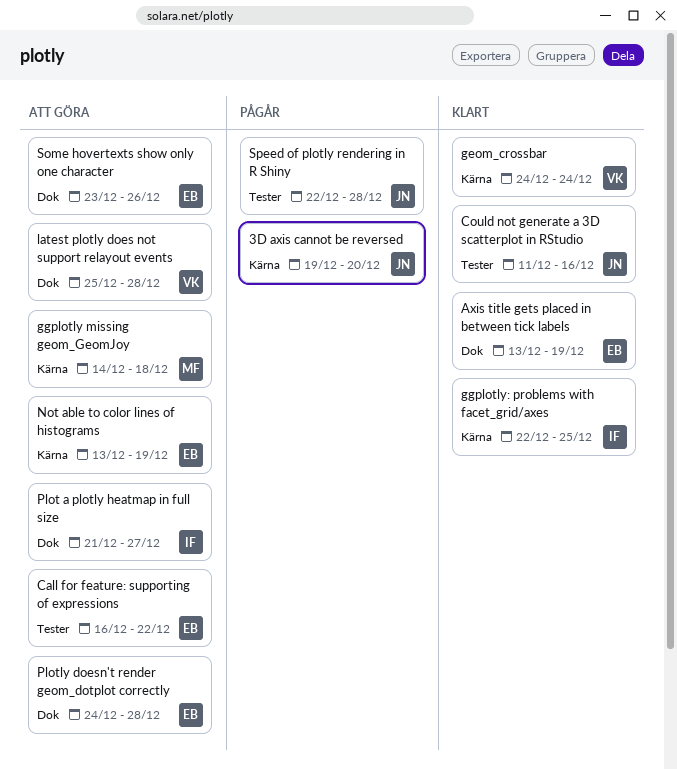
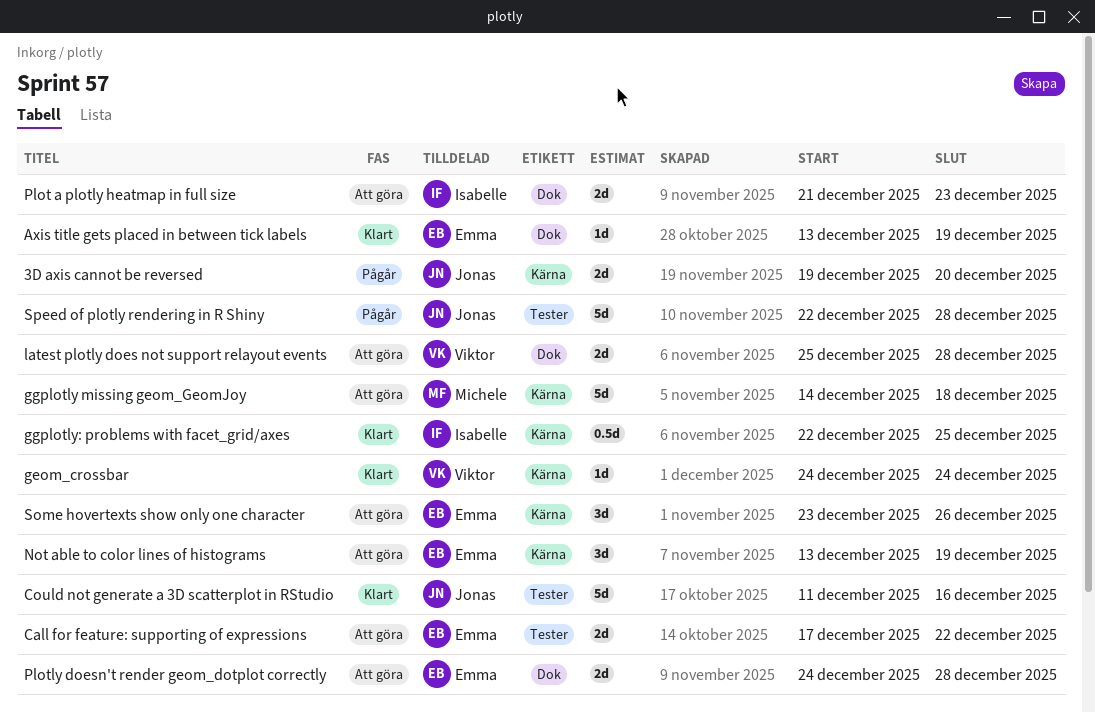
Call for feature: supporting of expressions, start: Dec 16 -> Dec 17
Plot a plotly heatmap in full size, due: Dec 27 -> Dec 23
Some hovertexts show only one character, label: Dok -> Kärna

